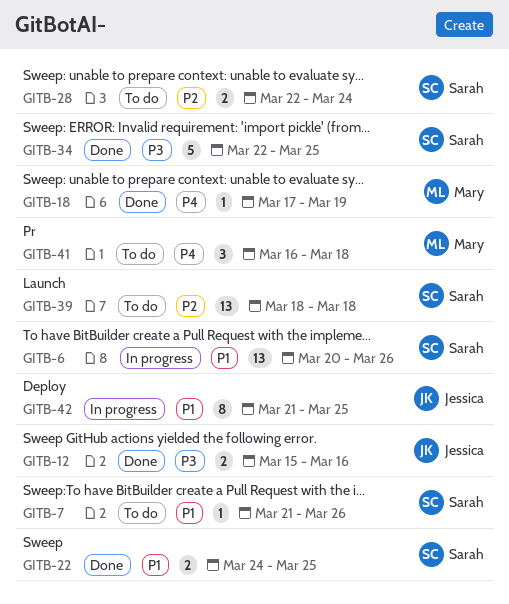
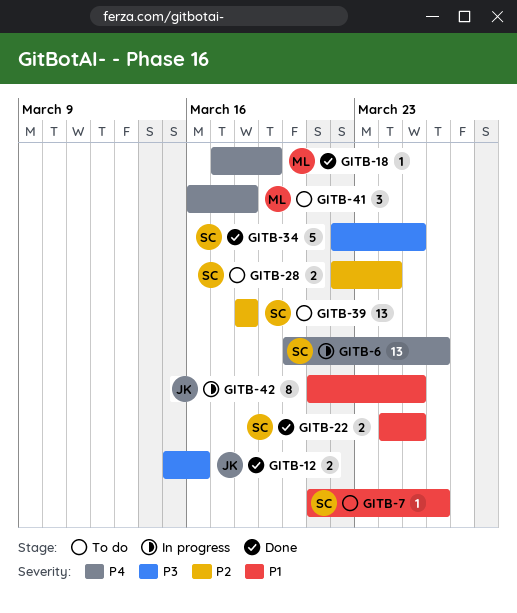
GITB-6, priority: P1 -> P4

